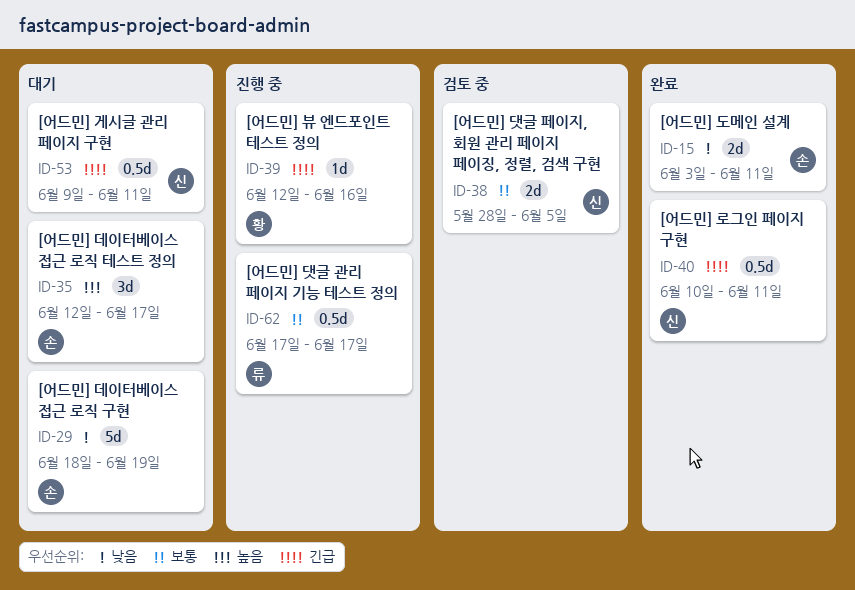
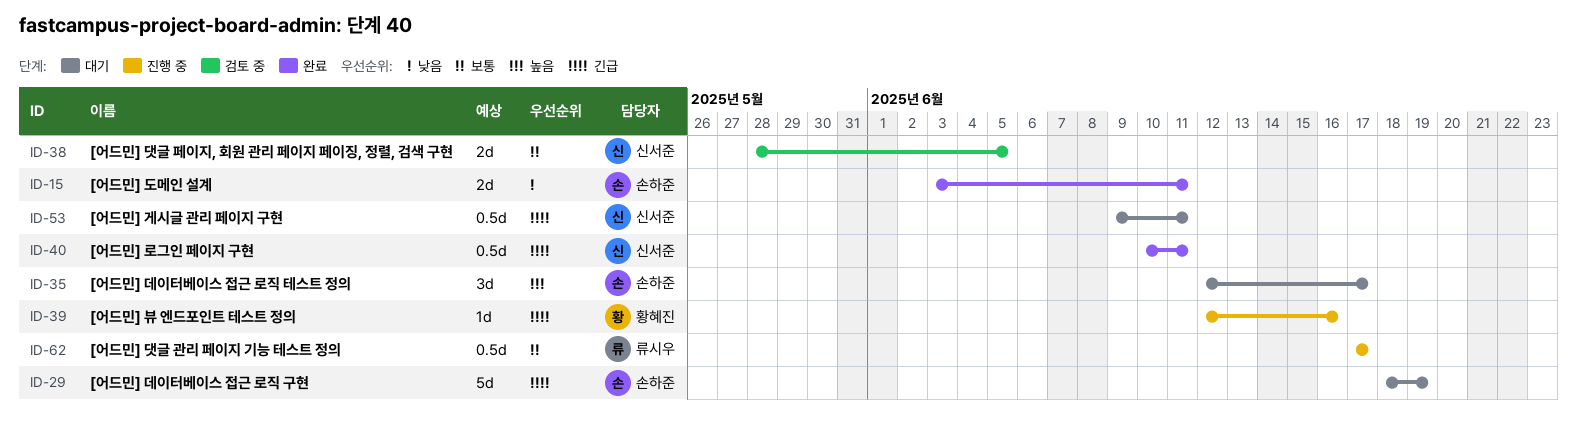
ID-29, priority: 낮음 -> 긴급

